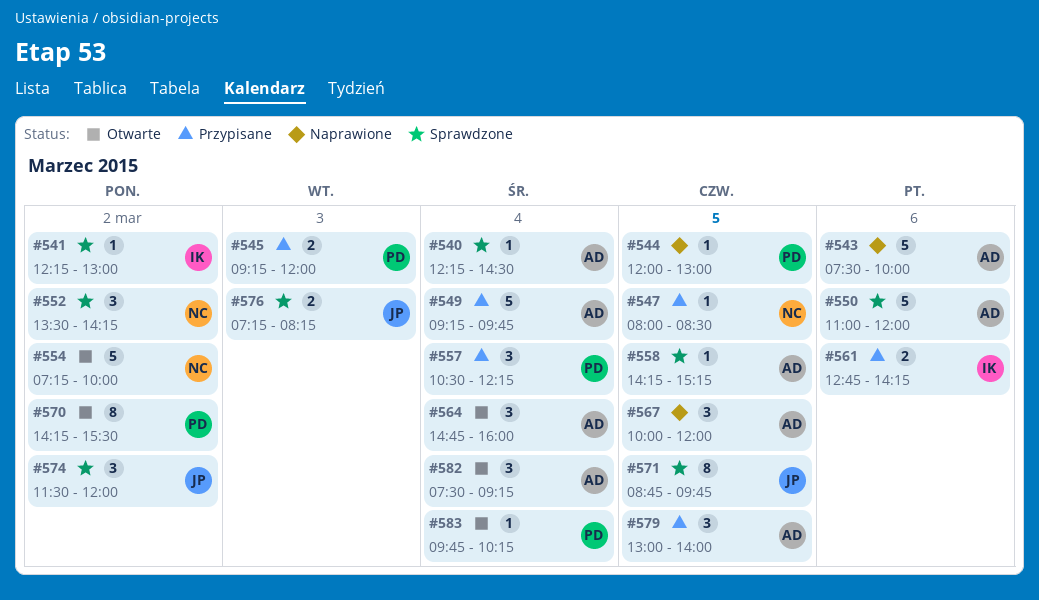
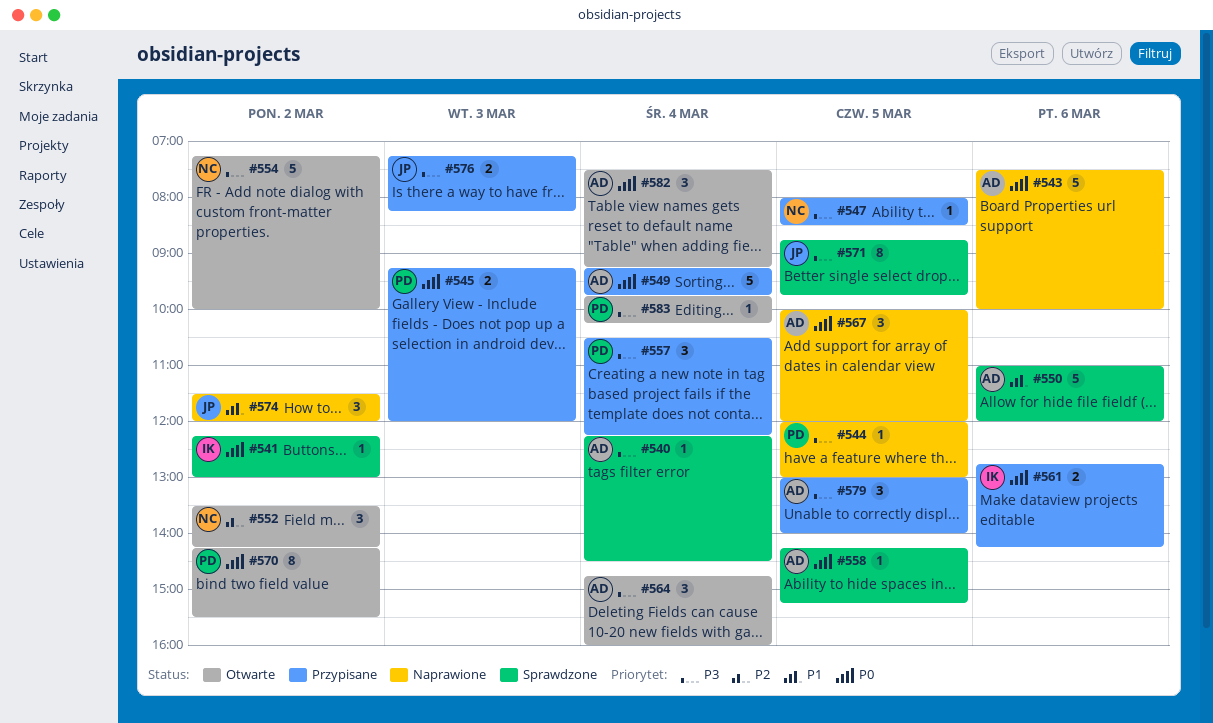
#552, status: Sprawdzone -> Otwarte
#574, status: Sprawdzone -> Naprawione
#576, status: Sprawdzone -> Przypisane

